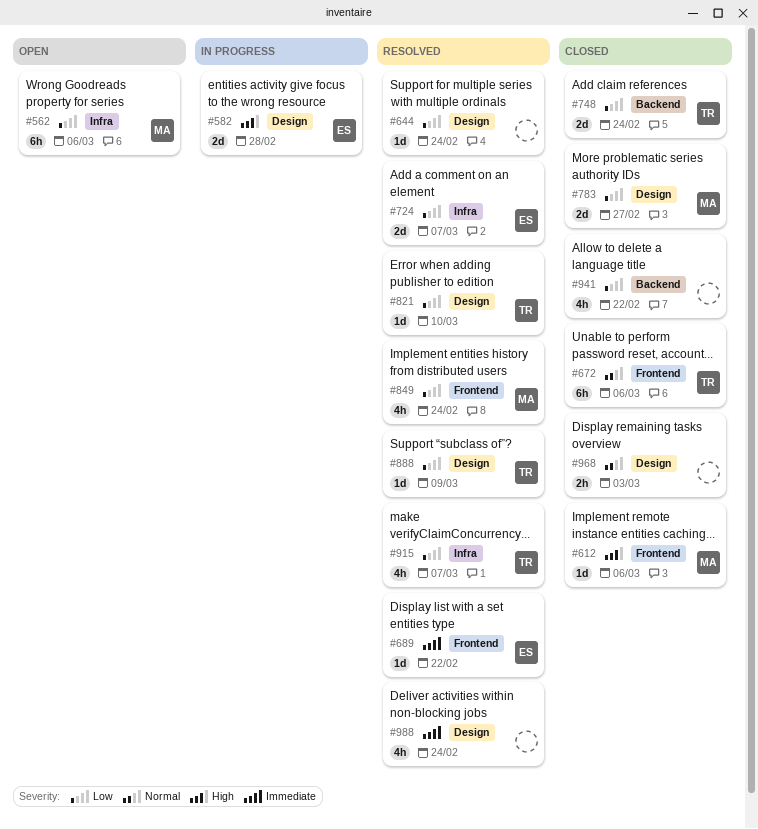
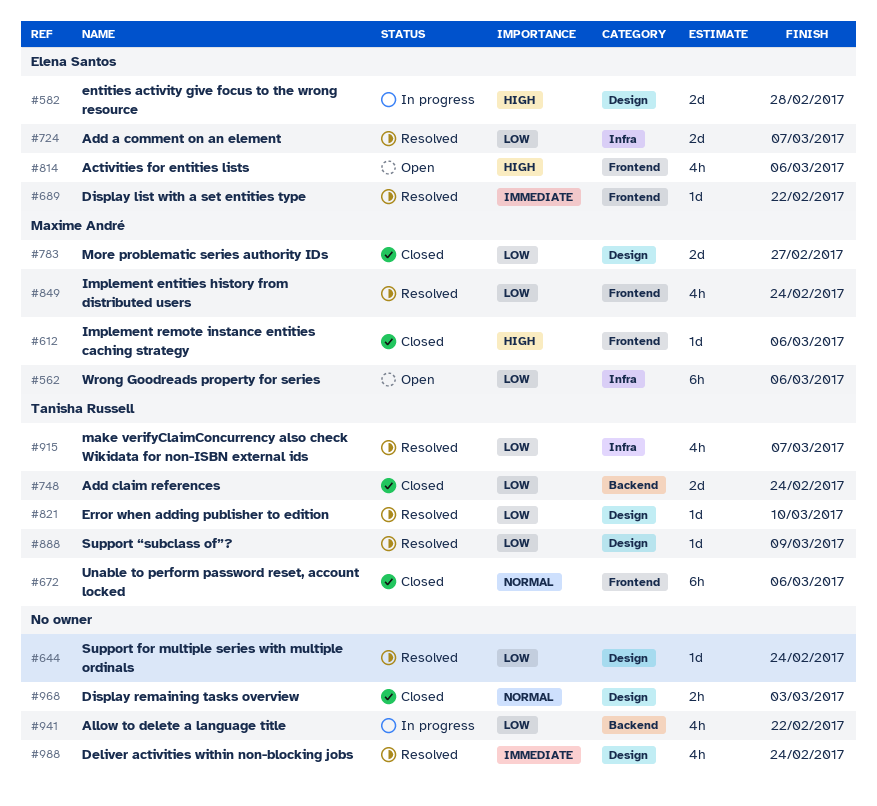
#814: none -> present
#941, status: Closed -> In progress

